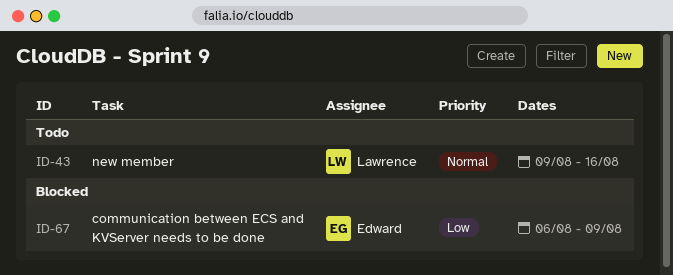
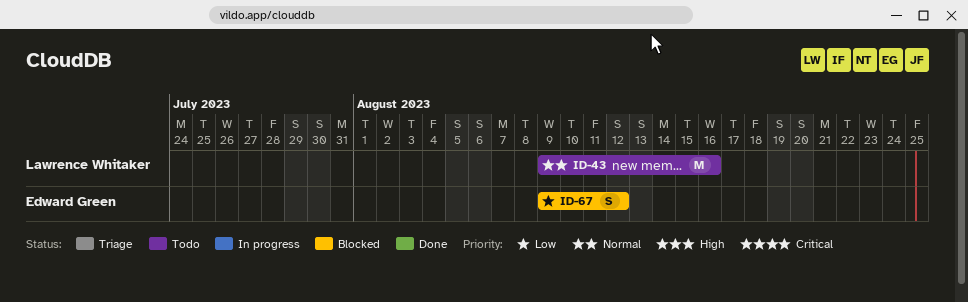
ID-67, start: Aug 6 -> Aug 9
ID-67, due: Aug 9 -> Aug 12

